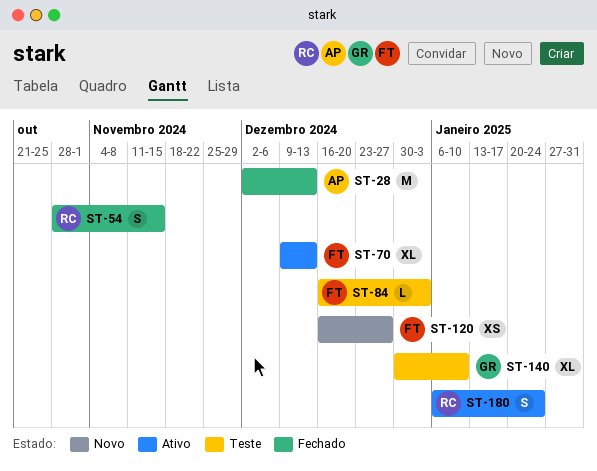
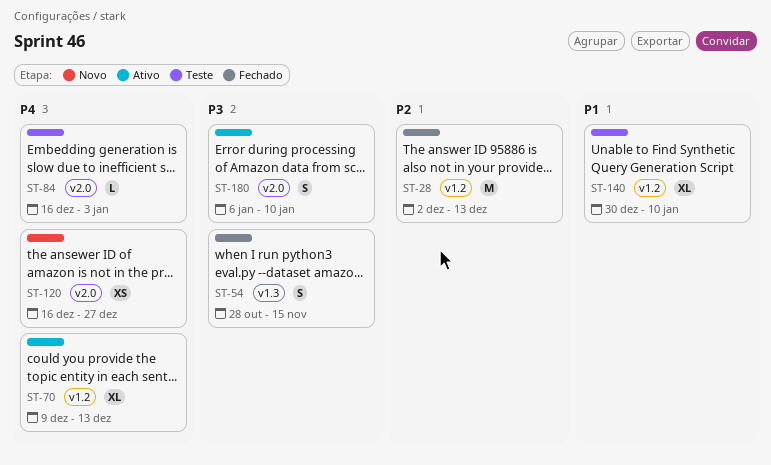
ST-180, due: Jan 24 -> Jan 10

